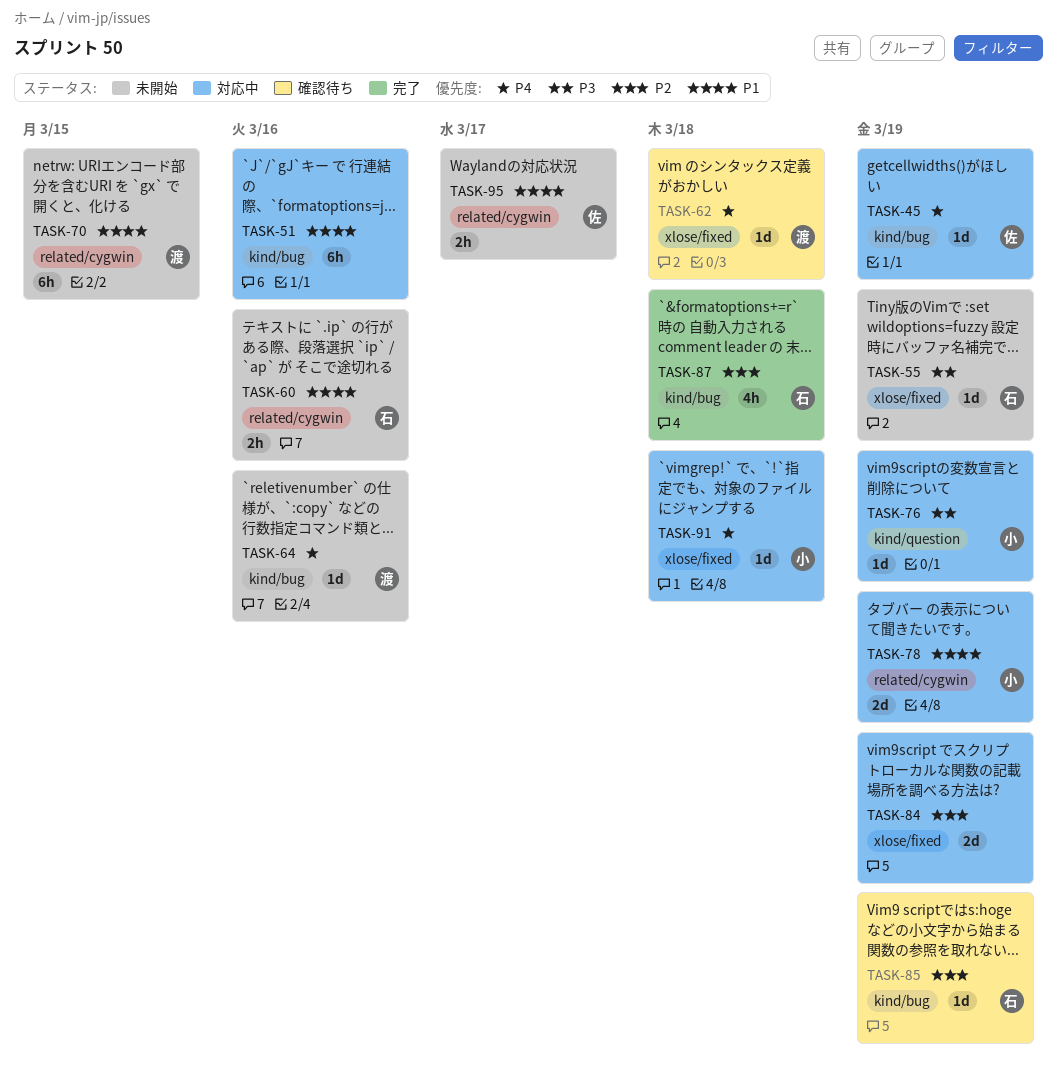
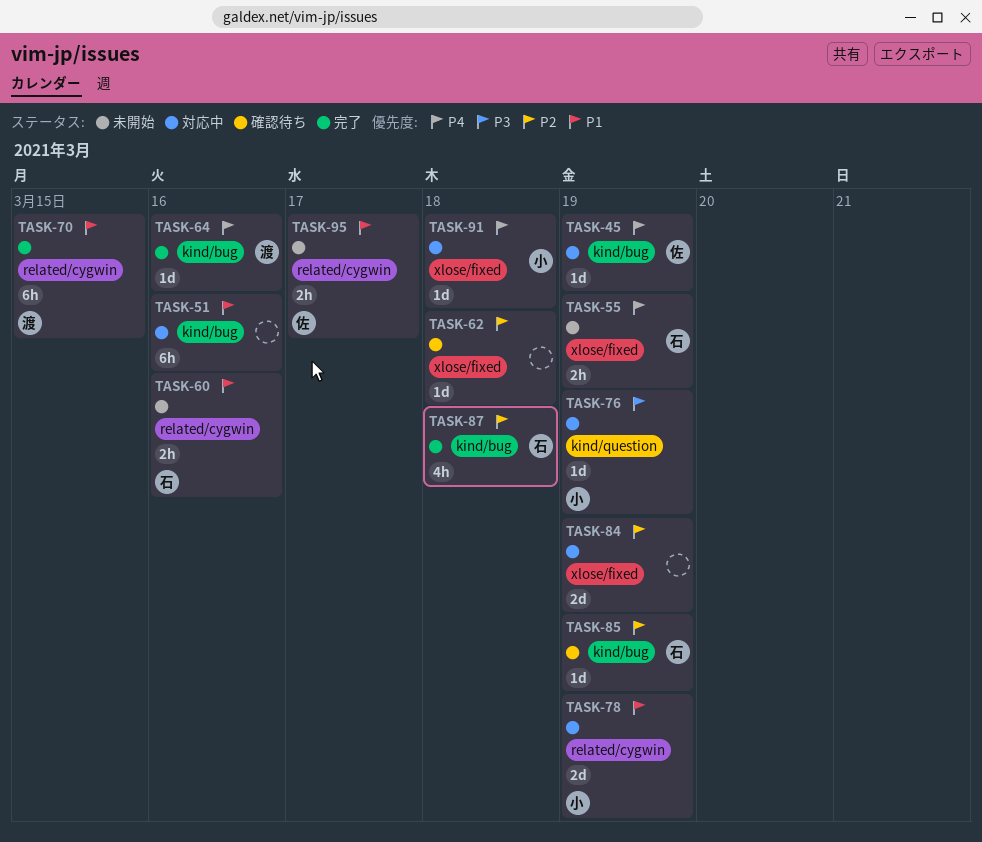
TASK-55, priority: P3 -> P4
TASK-55, estimate: 1d -> 2h
TASK-62, owner: 渡 -> none
TASK-62, priority: P4 -> P2
TASK-64, status: 未開始 -> 完了
TASK-70, status: 未開始 -> 完了

